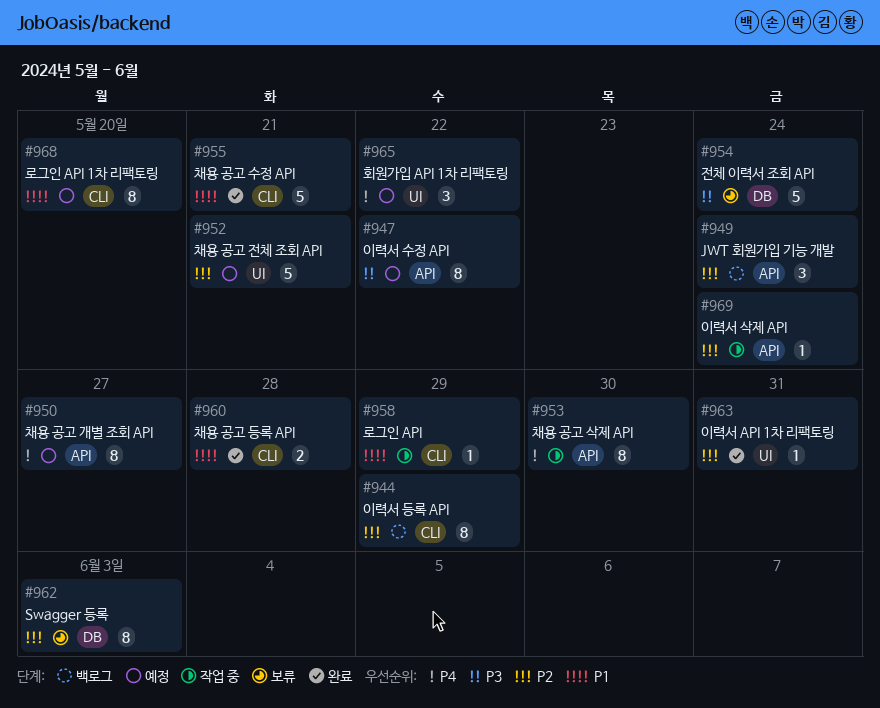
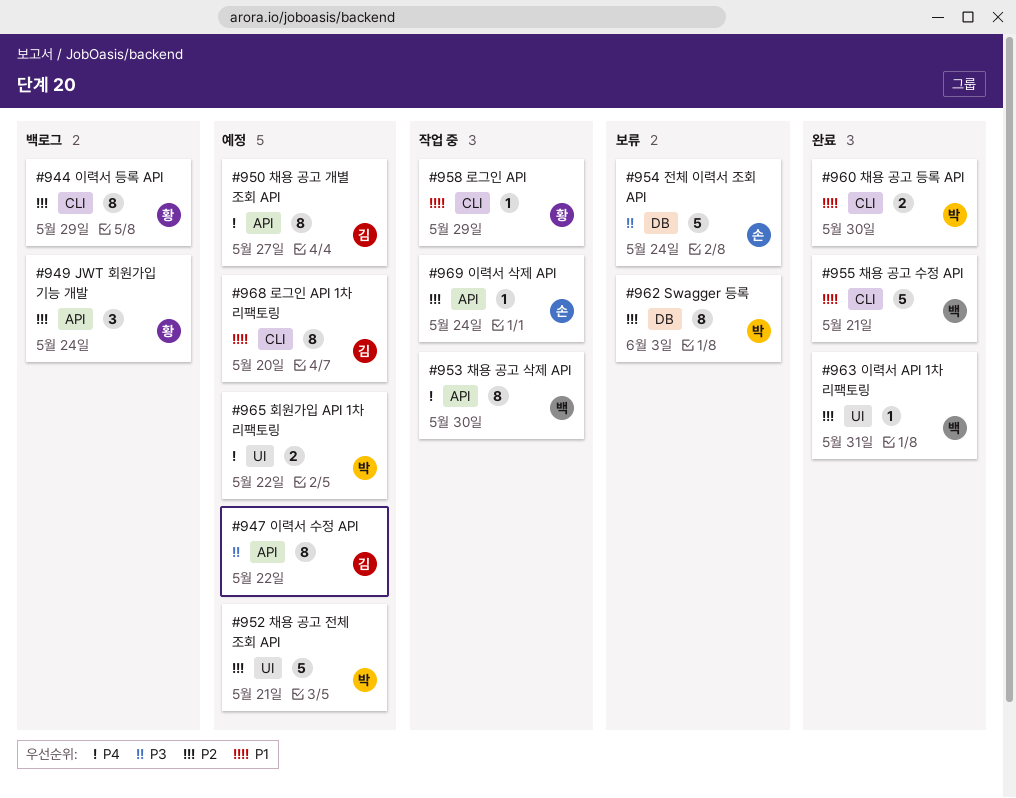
#960, due: May 28 -> May 30
#965, estimate: 3 -> 2

